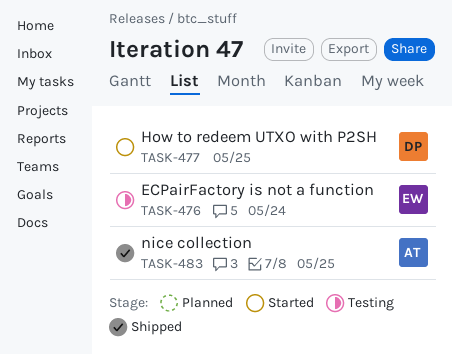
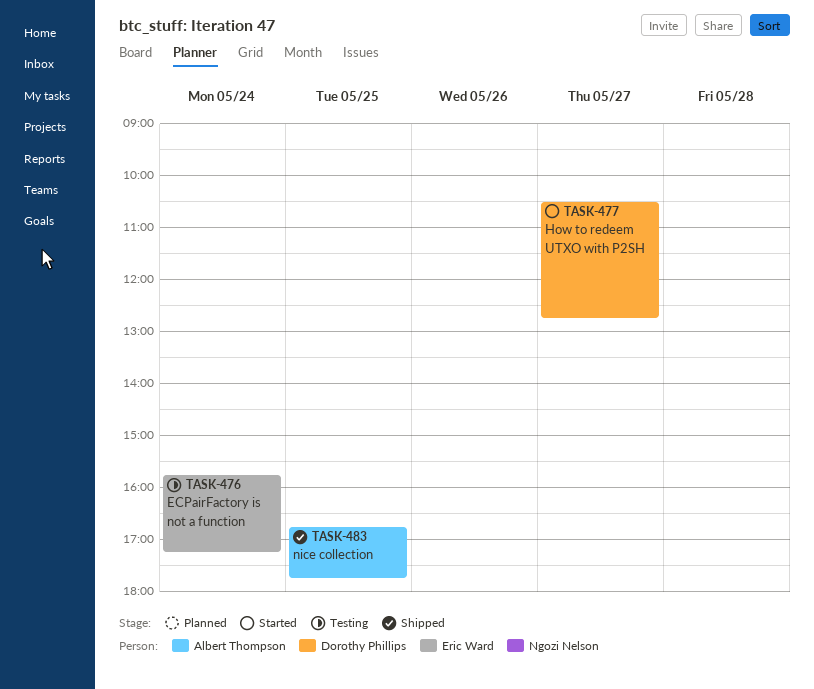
TASK-477, day: May 25 -> May 27

